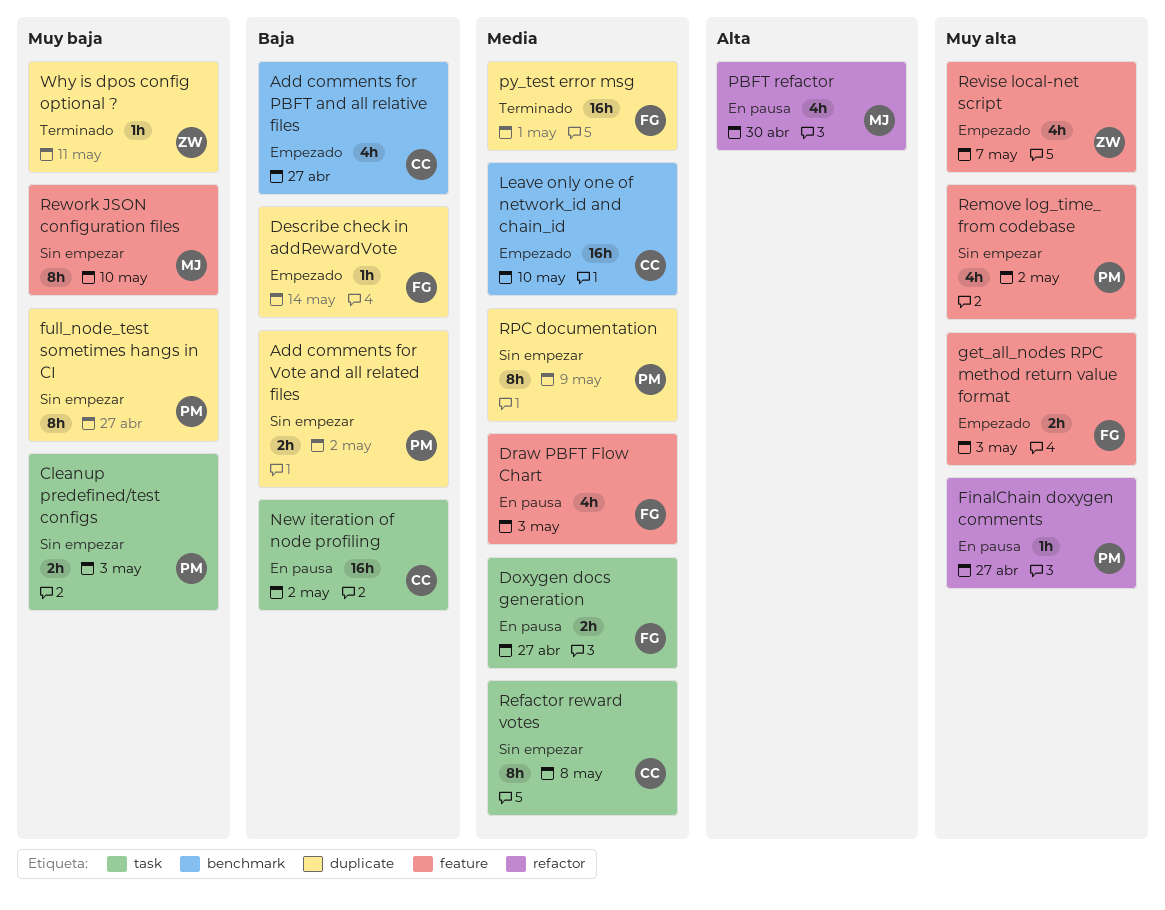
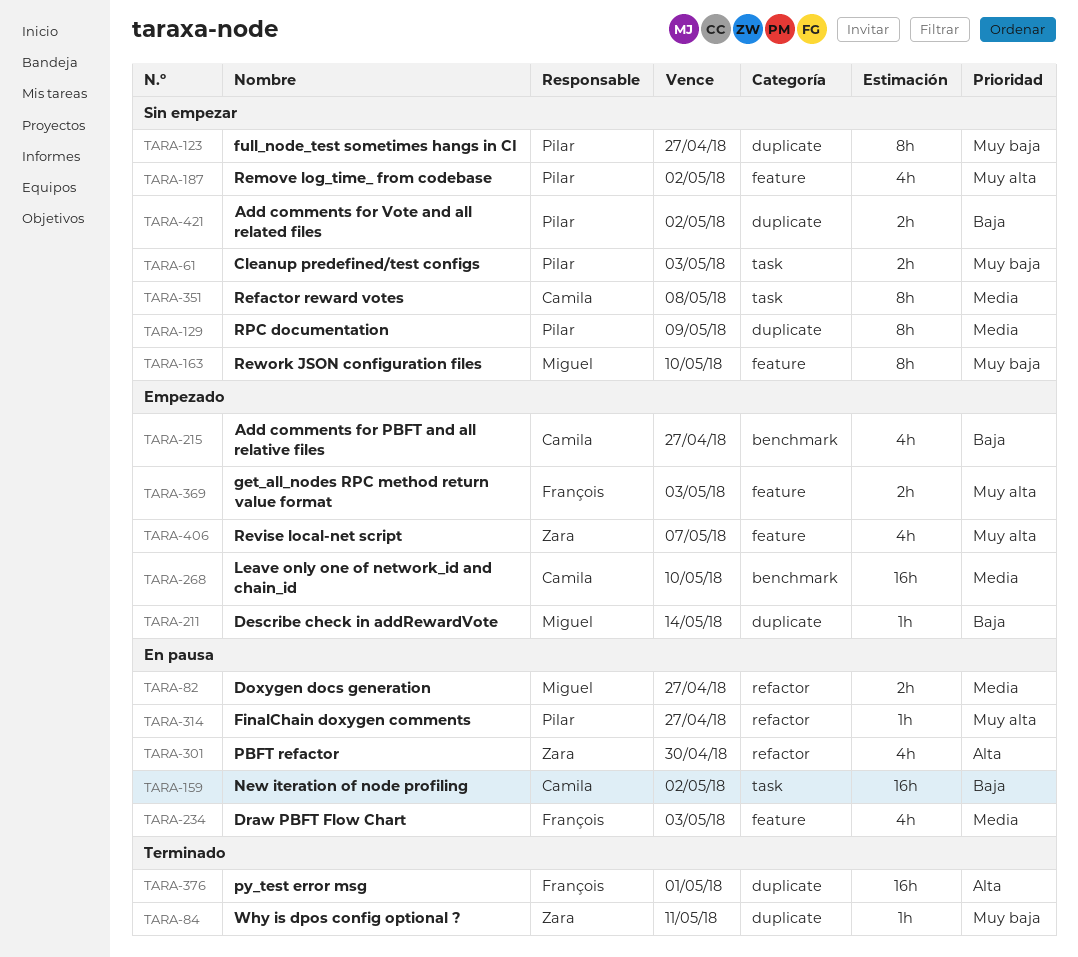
Describe check in addRewardVote, owner: François -> Miguel
Doxygen docs generation, owner: François -> Miguel
Doxygen docs generation, label: task -> refactor
PBFT refactor, owner: Miguel -> Zara
py_test error msg, priority: Media -> Alta

